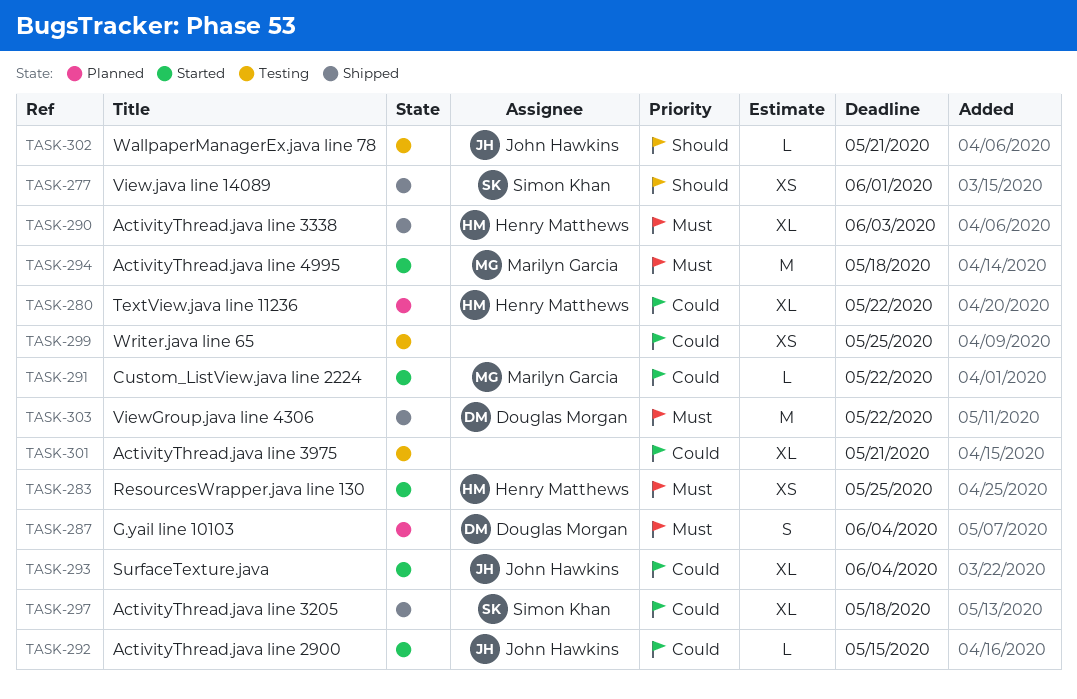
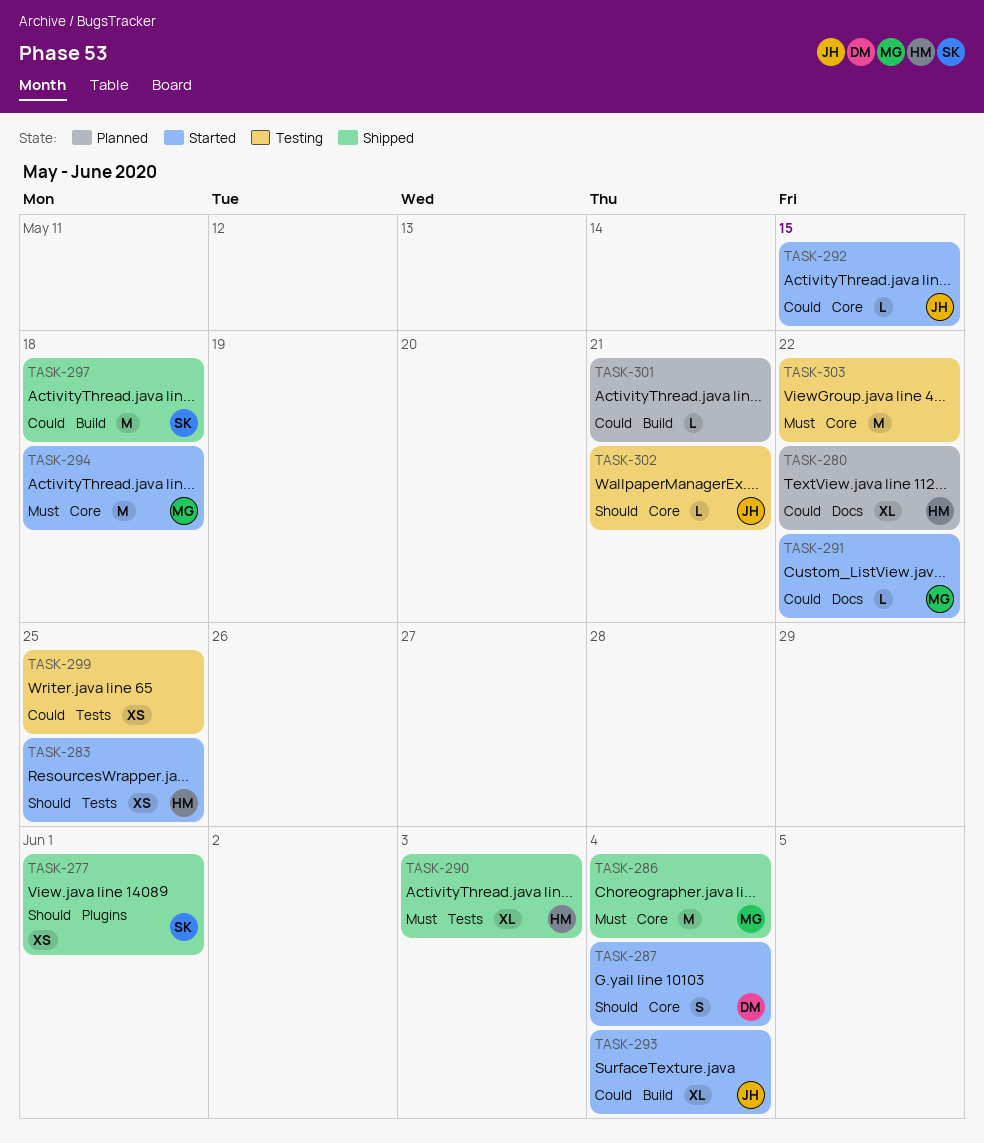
TASK-283, priority: Must -> Should
TASK-286: none -> present
TASK-287, status: Planned -> Started
TASK-287, priority: Must -> Should
TASK-297, estimate: XL -> M
TASK-301, status: Testing -> Planned
TASK-301, estimate: XL -> L
TASK-303, status: Shipped -> Testing
TASK-303, owner: Douglas Morgan -> none

